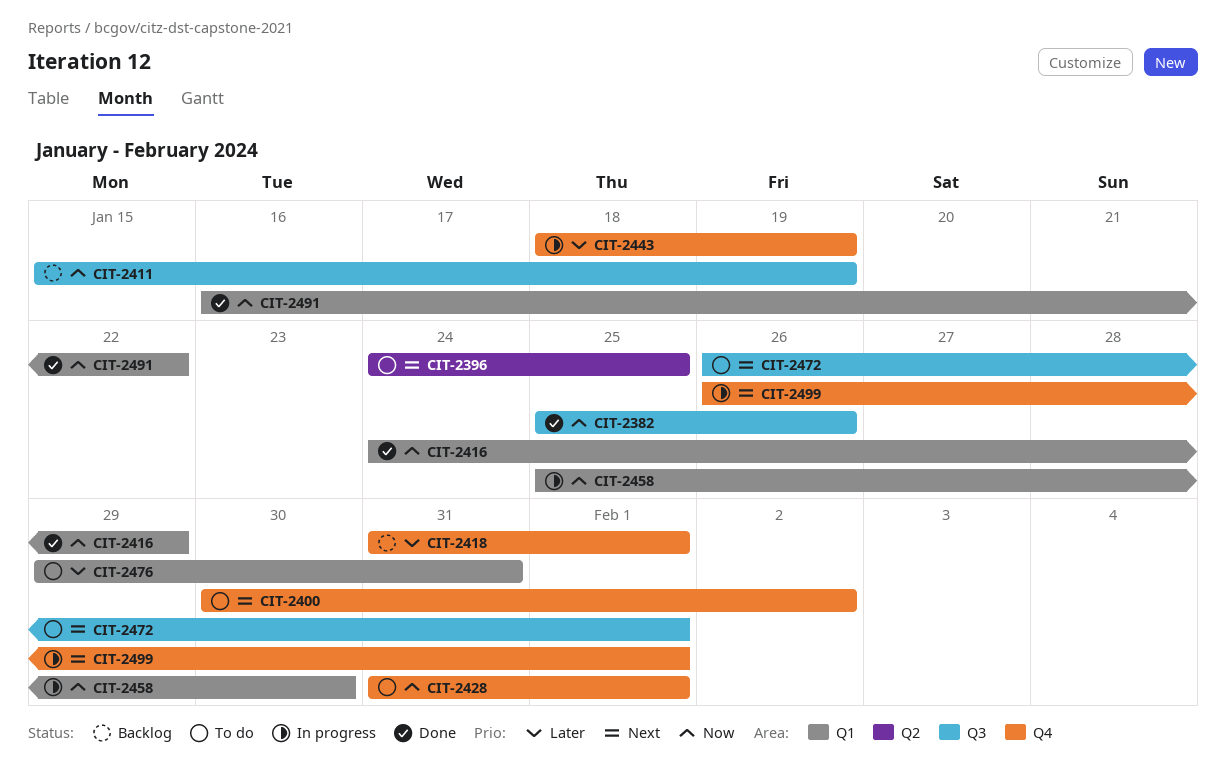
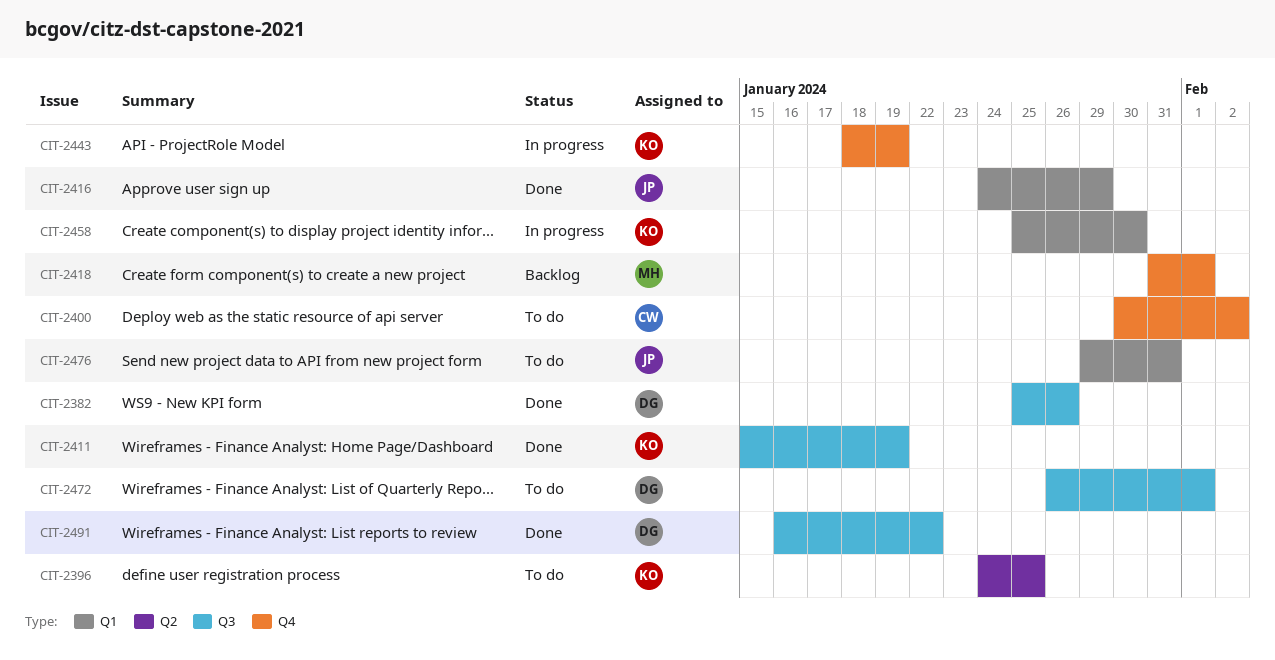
CIT-2411, status: Backlog -> Done
CIT-2428: present -> none
CIT-2491, label: Q1 -> Q3
CIT-2499: present -> none

